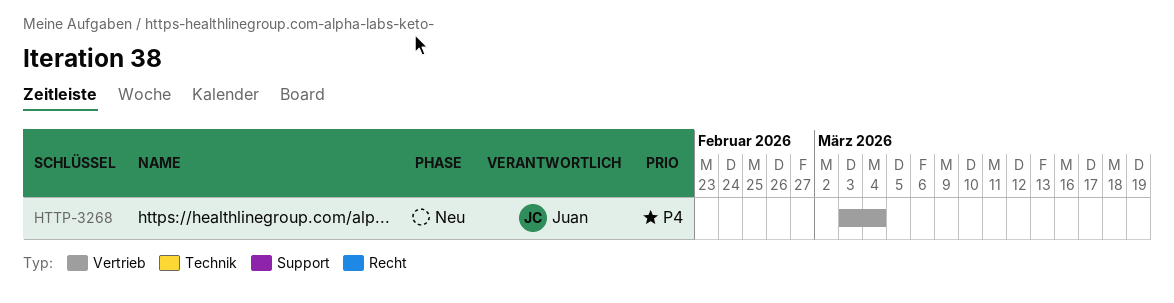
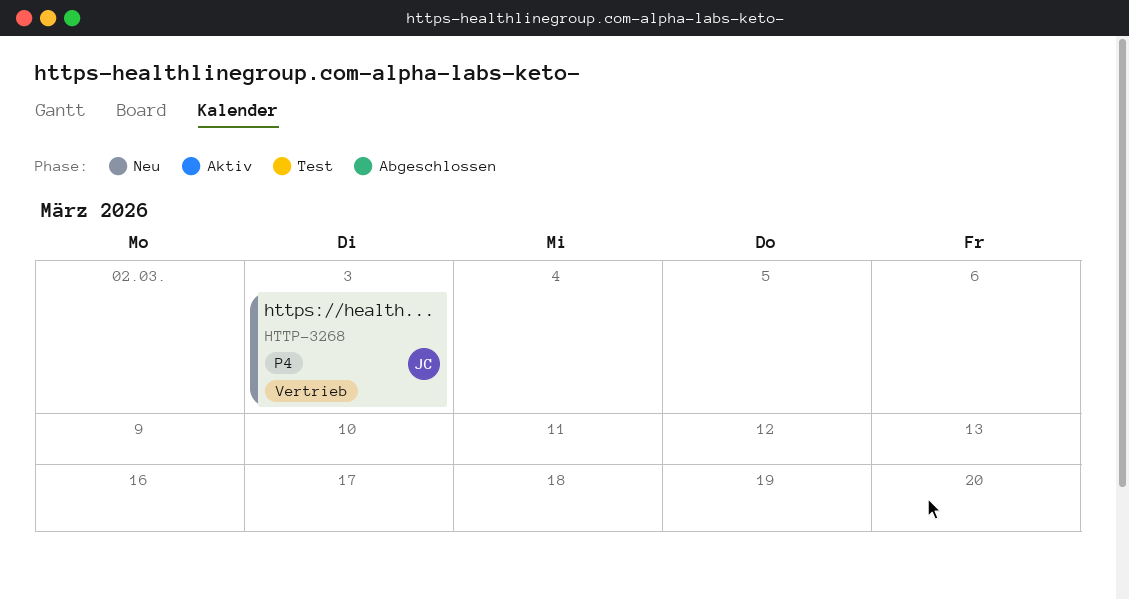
HTTP-3268, due: Mar 4 -> Mar 3

